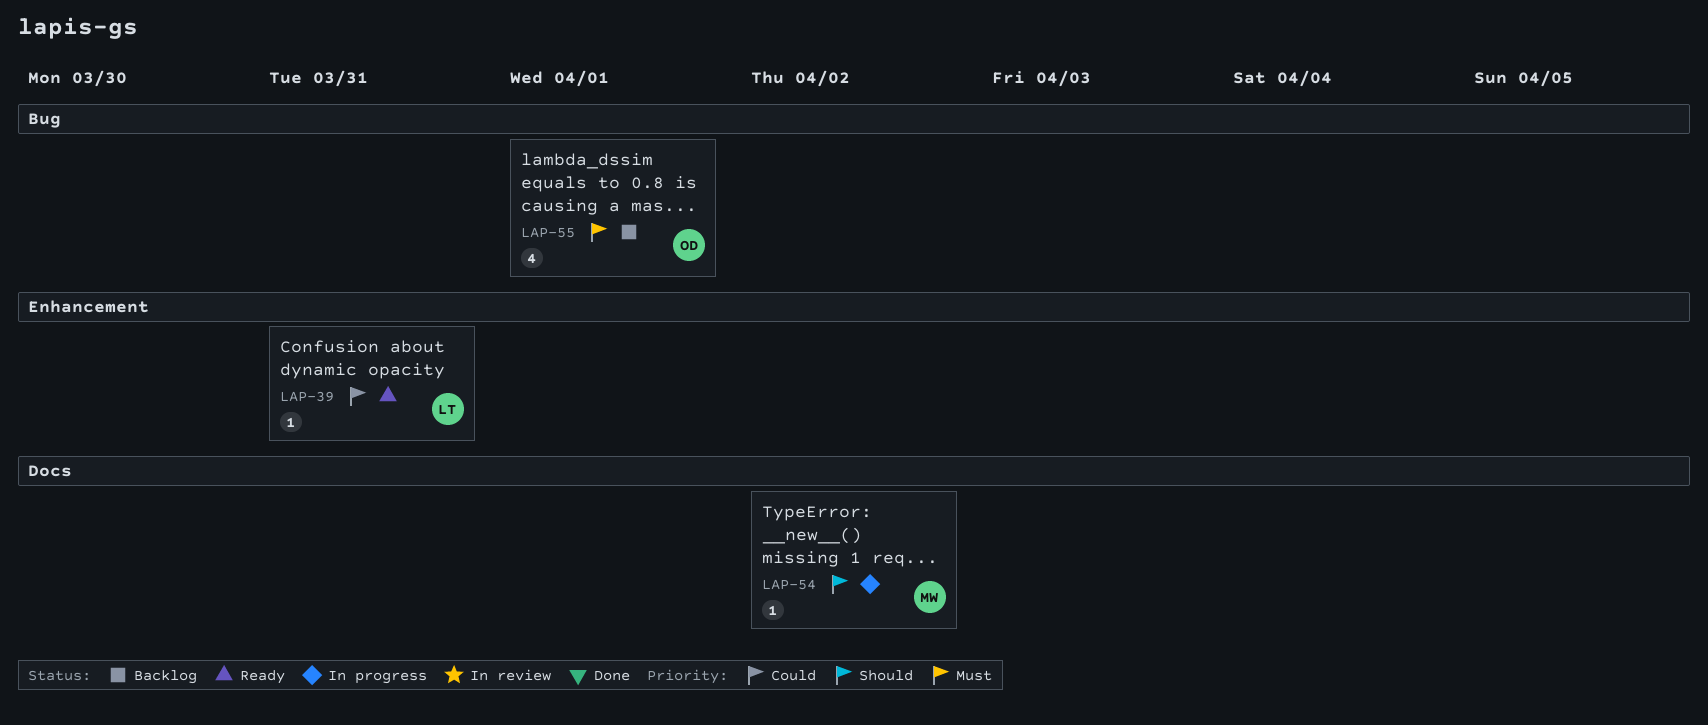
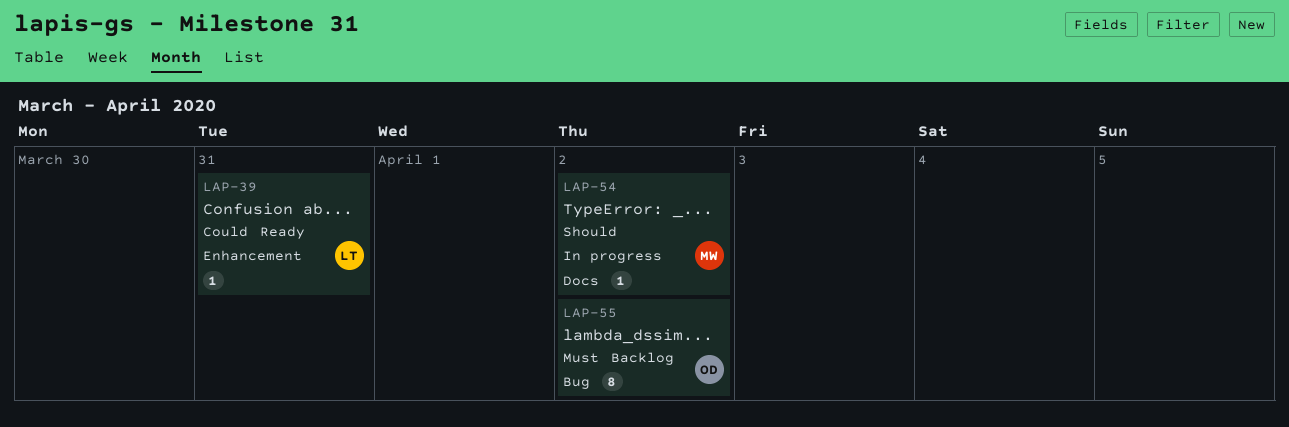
LAP-55, estimate: 4 -> 8
LAP-55, due: Apr 1 -> Apr 2

